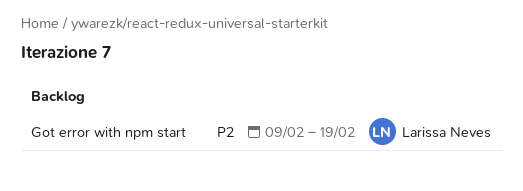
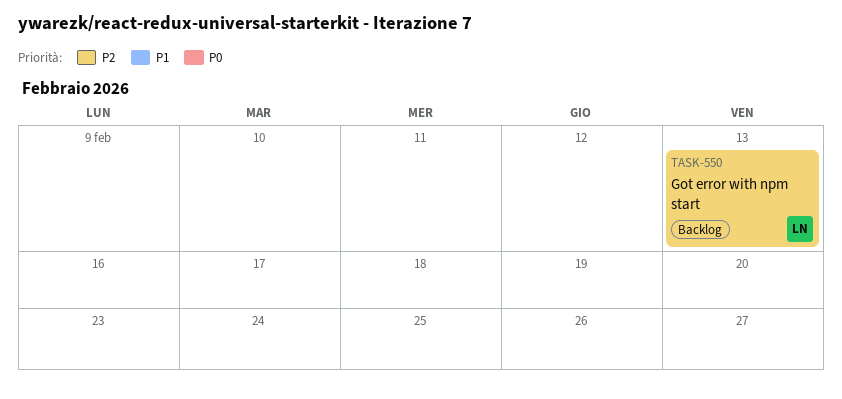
Got error with npm start, due: Feb 19 -> Feb 13

